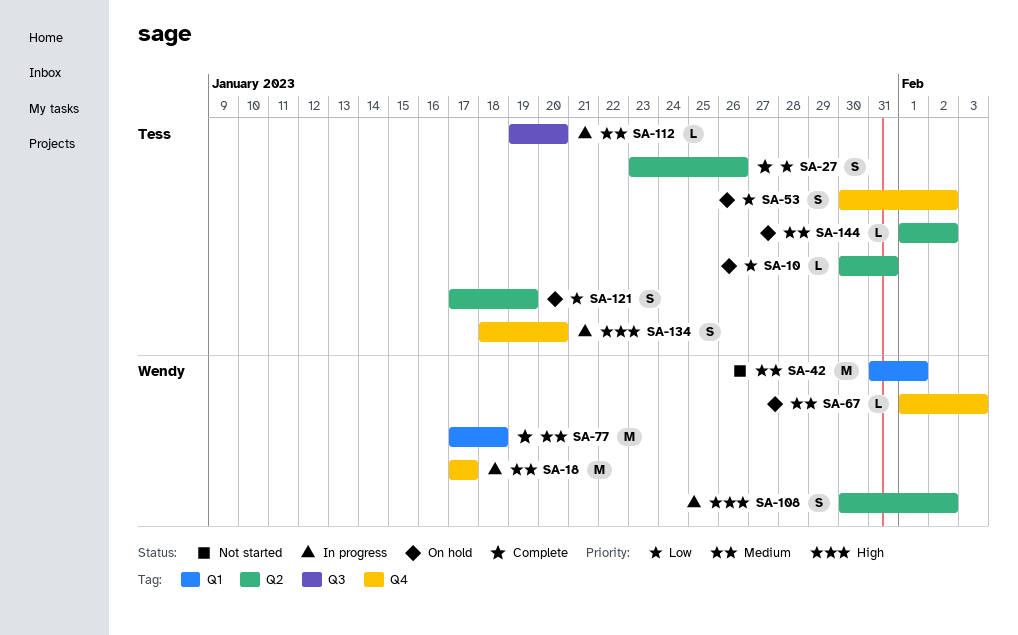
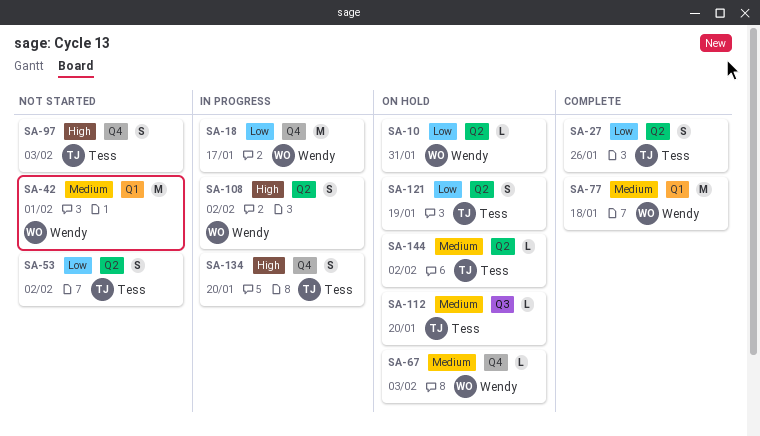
SA-10, owner: Tess -> Wendy
SA-18, priority: Medium -> Low
SA-53, status: On hold -> Not started
SA-53, label: Q4 -> Q2
SA-97: none -> present
SA-112, status: In progress -> On hold

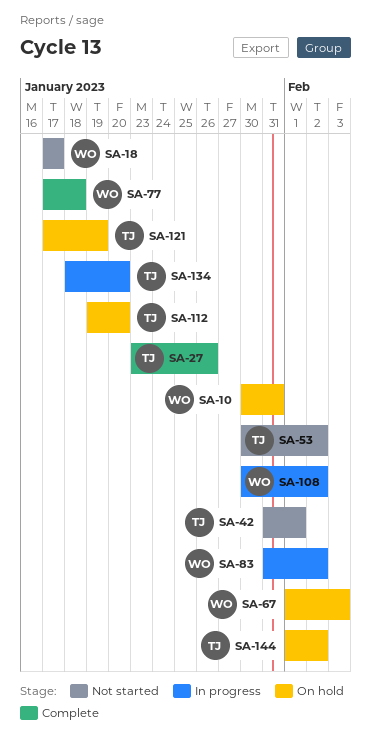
SA-18, status: In progress -> Not started
SA-42, owner: Wendy -> Tess
SA-83: none -> present
SA-97: present -> none

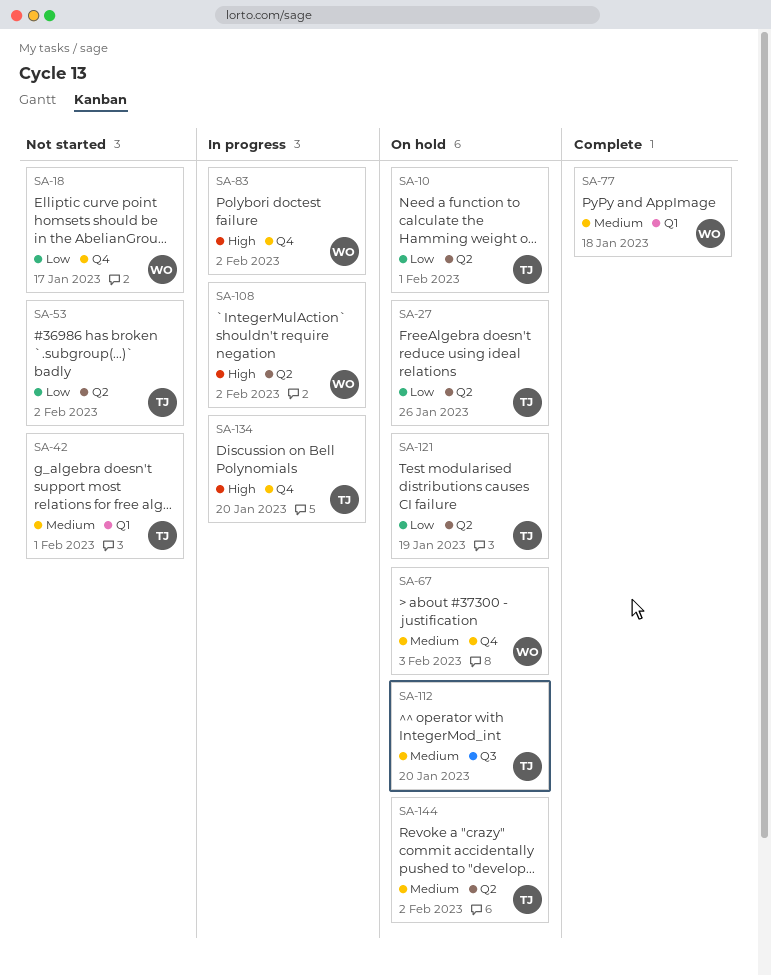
SA-10, owner: WO -> TJ
SA-10, due: Jan 31 -> Feb 1
SA-27, status: Complete -> On hold

